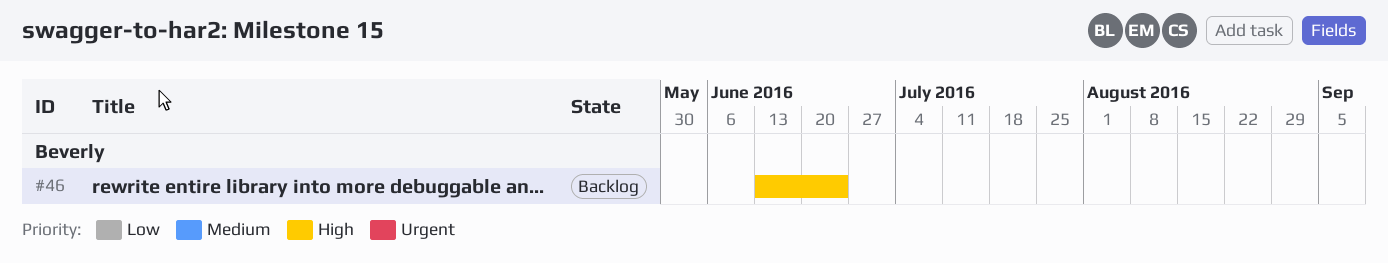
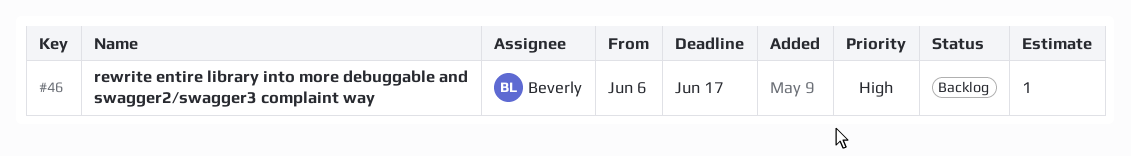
#46, start: Jun 13 -> Jun 6
#46, due: Jun 24 -> Jun 17

